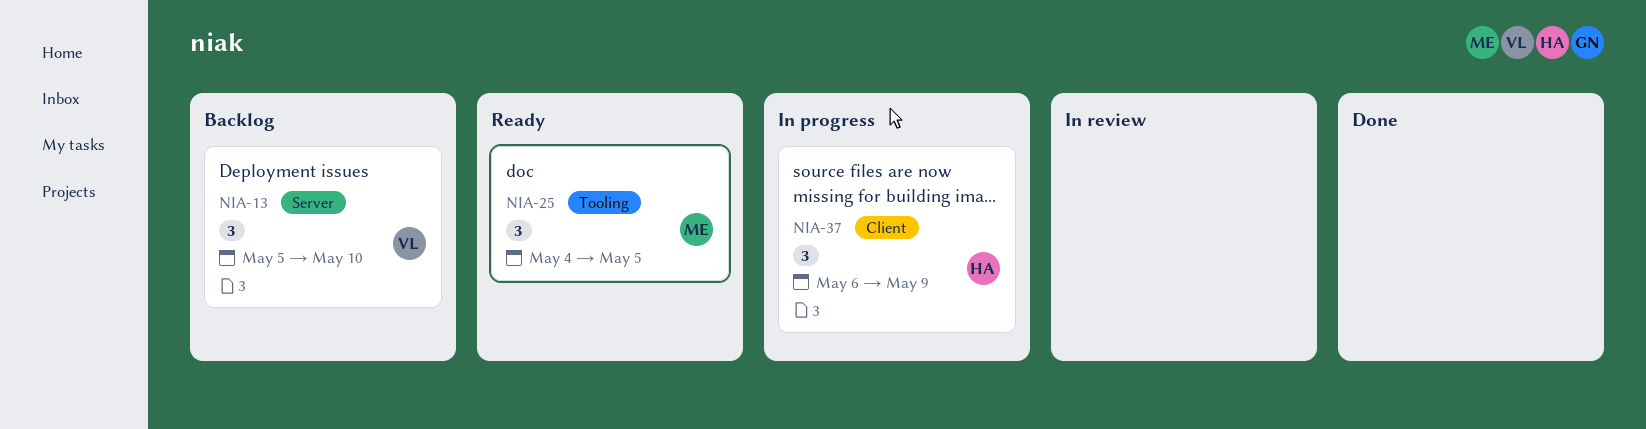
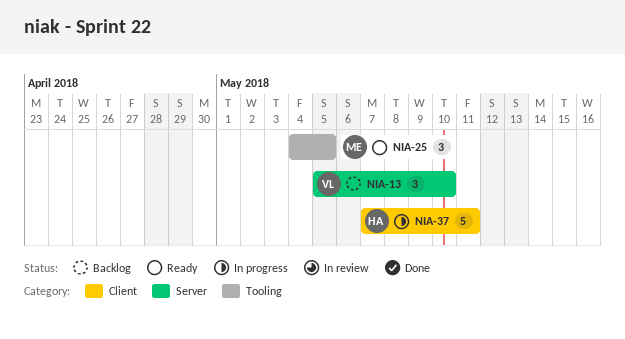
NIA-37, estimate: 3 -> 5
NIA-37, start: May 6 -> May 7
NIA-37, due: May 9 -> May 11

